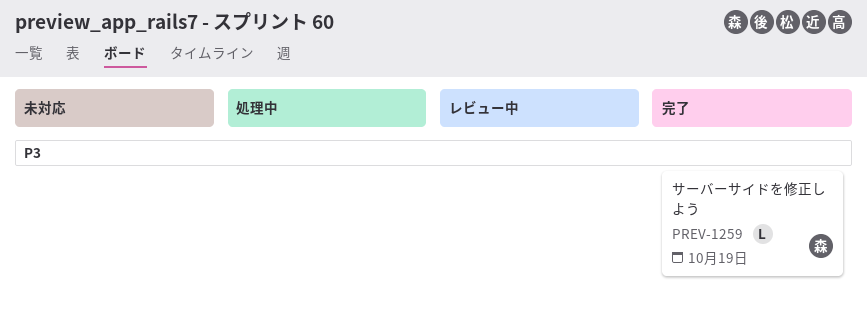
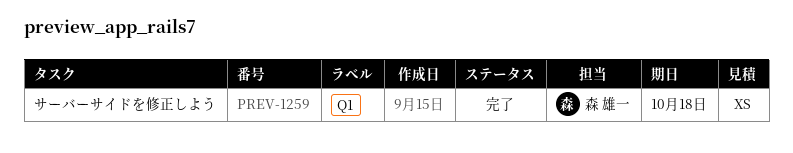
PREV-1259, estimate: L -> XS
PREV-1259, due: Oct 19 -> Oct 18

